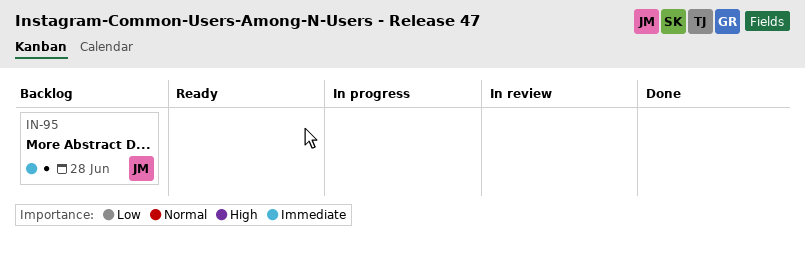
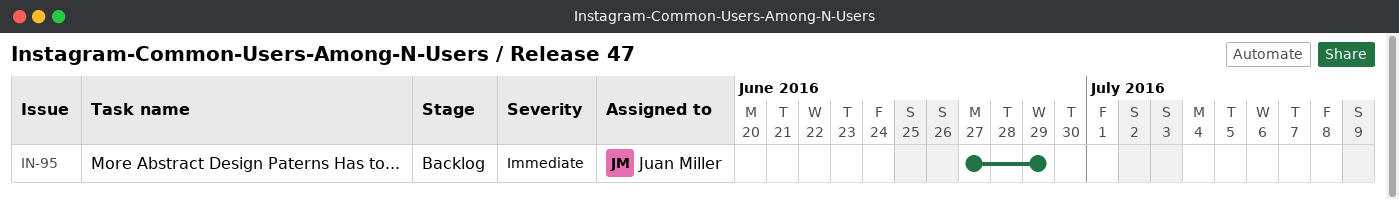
IN-95, due: Jun 28 -> Jun 29

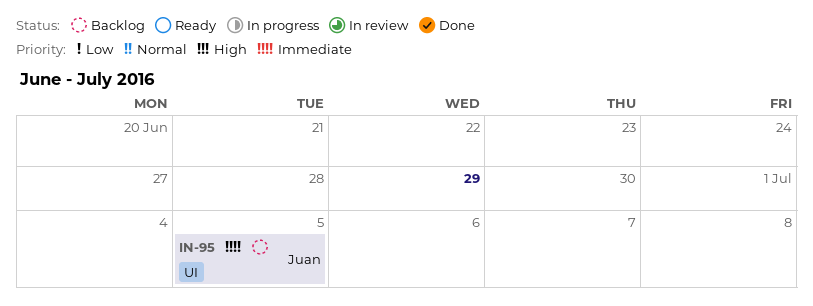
IN-95, due: Jun 29 -> Jul 5

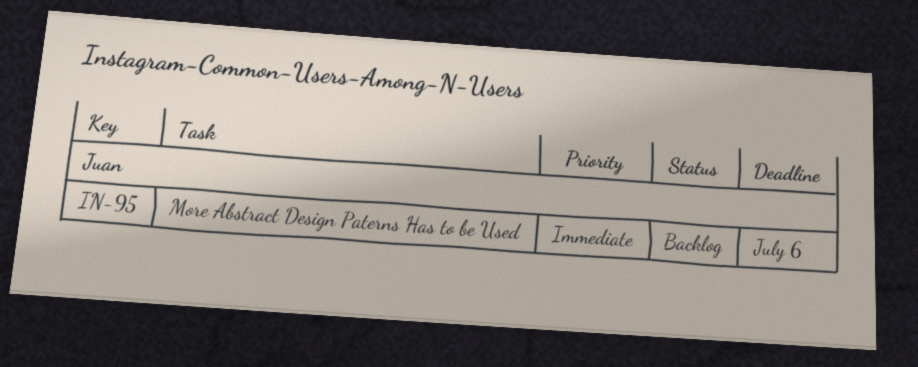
IN-95, due: Jul 5 -> Jul 6

